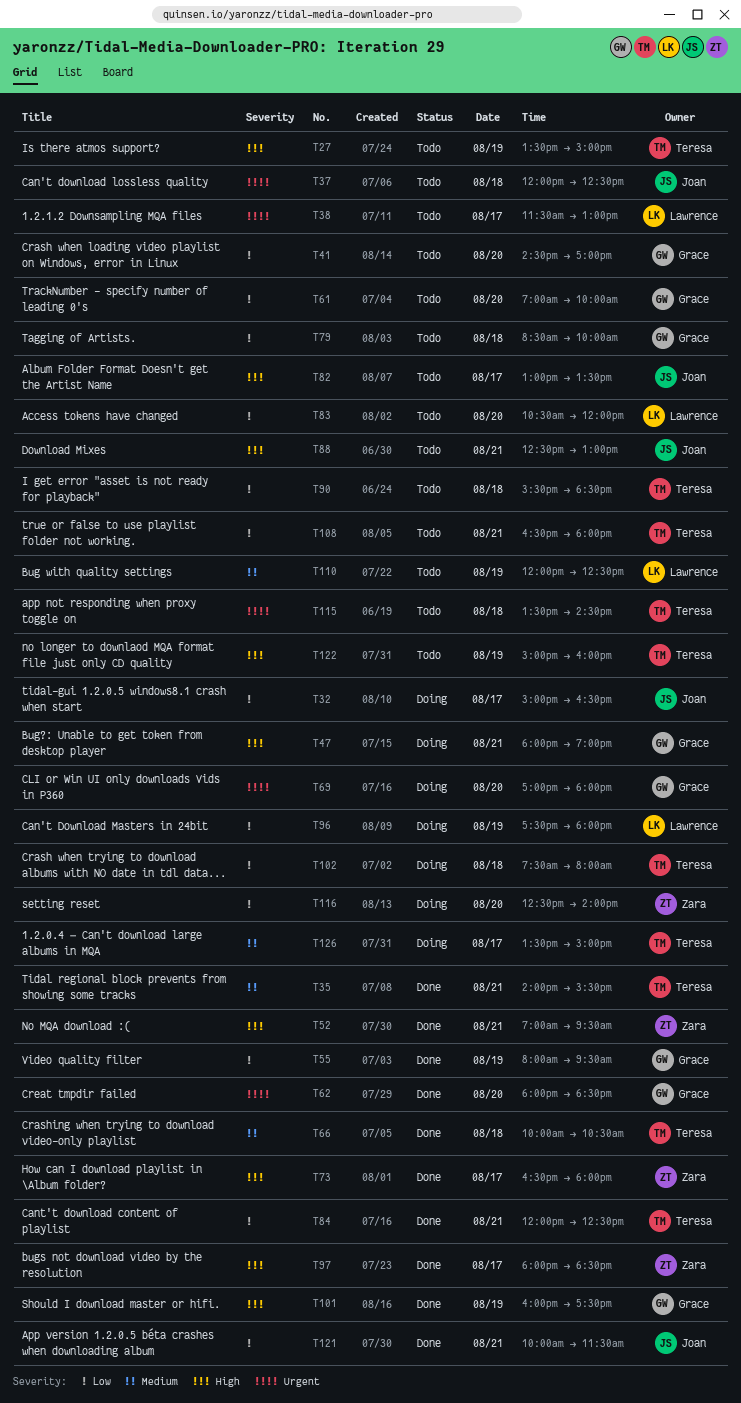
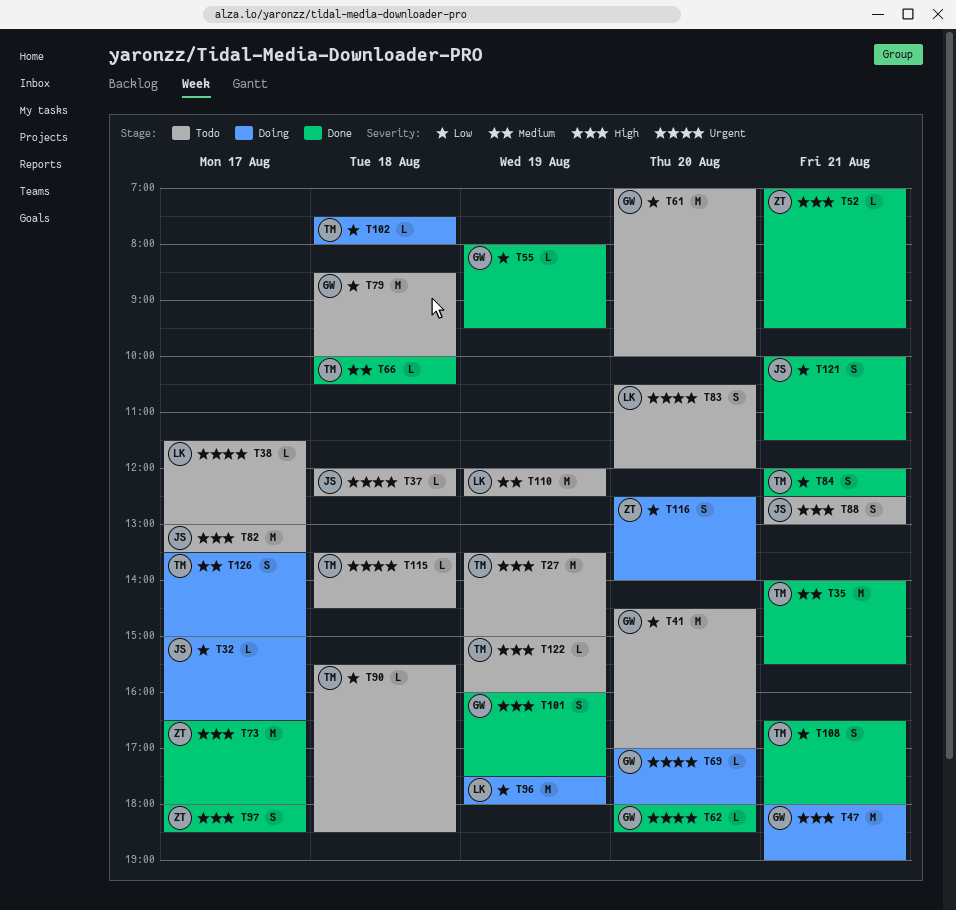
T83, priority: Low -> Urgent
T108, status: Todo -> Done

